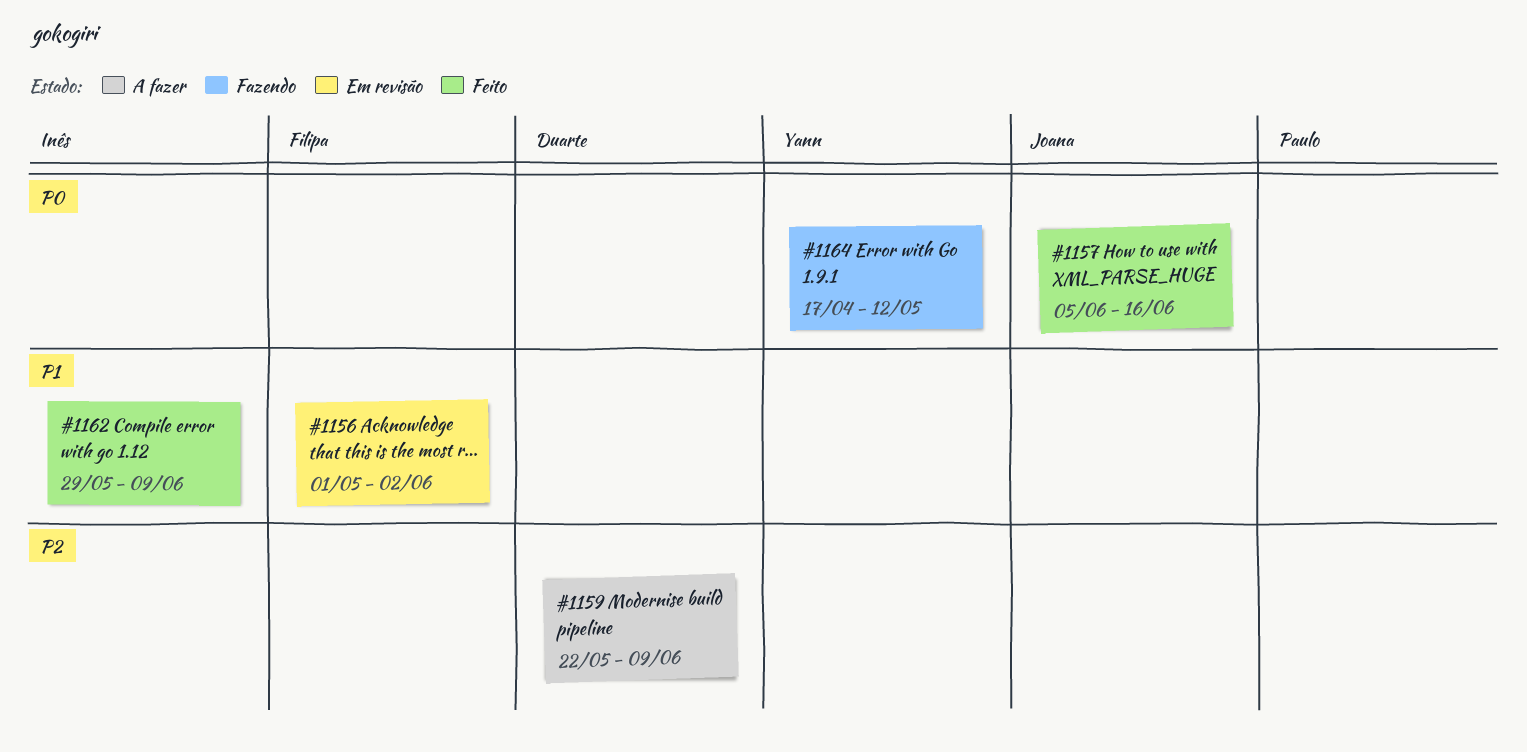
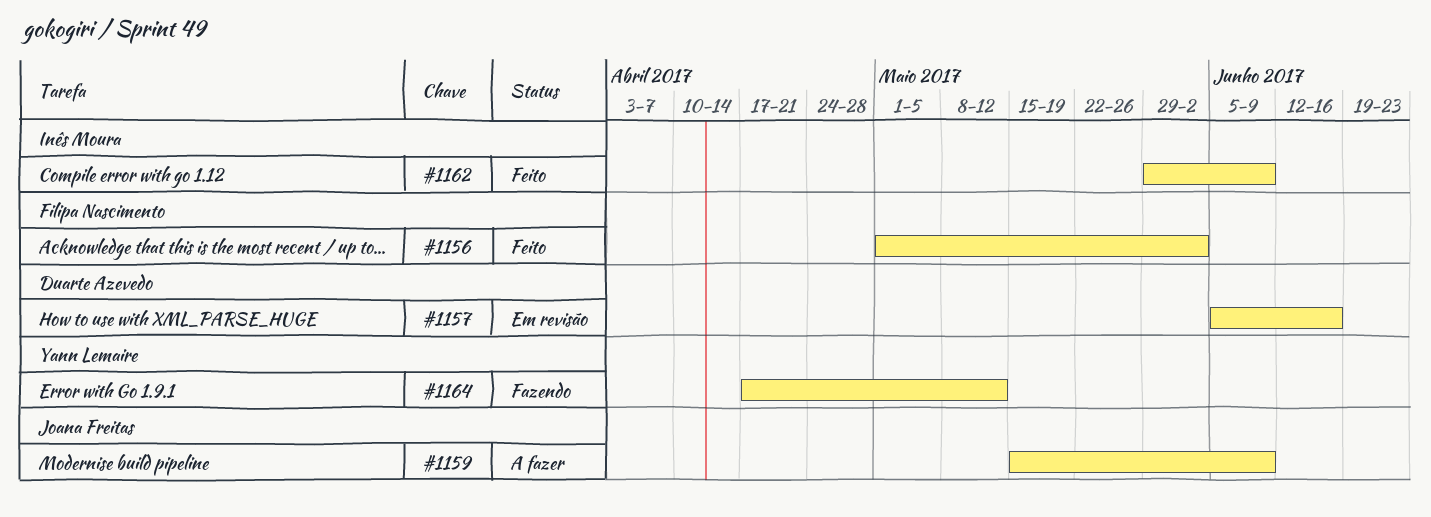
#1156, status: Em revisão -> Feito
#1157, status: Feito -> Em revisão
#1157, owner: Joana Freitas -> Duarte Azevedo
#1159, owner: Duarte Azevedo -> Joana Freitas
#1159, start: May 22 -> May 15

